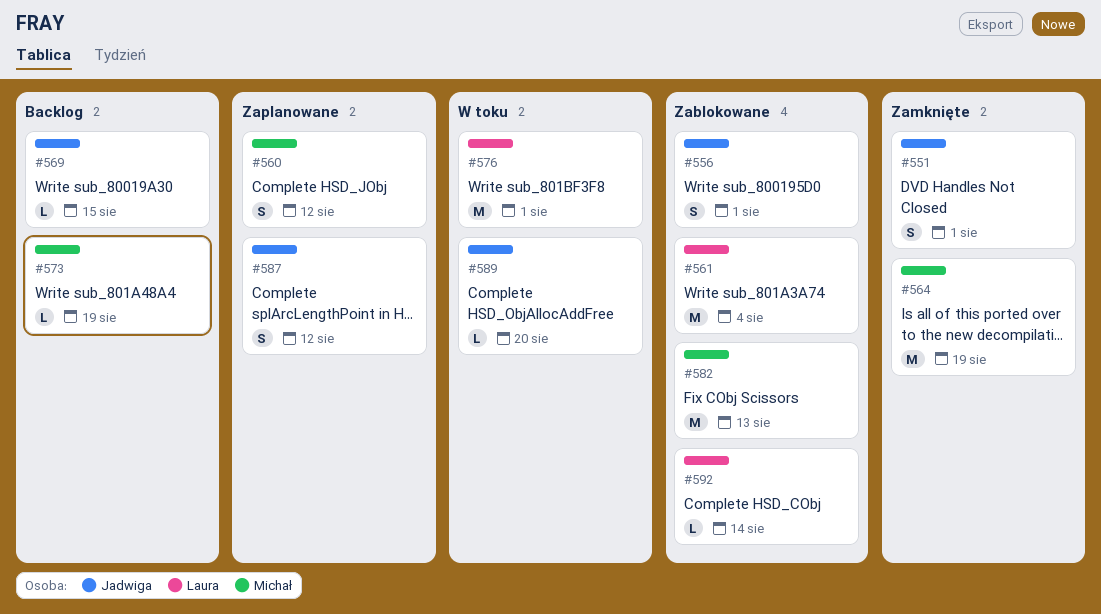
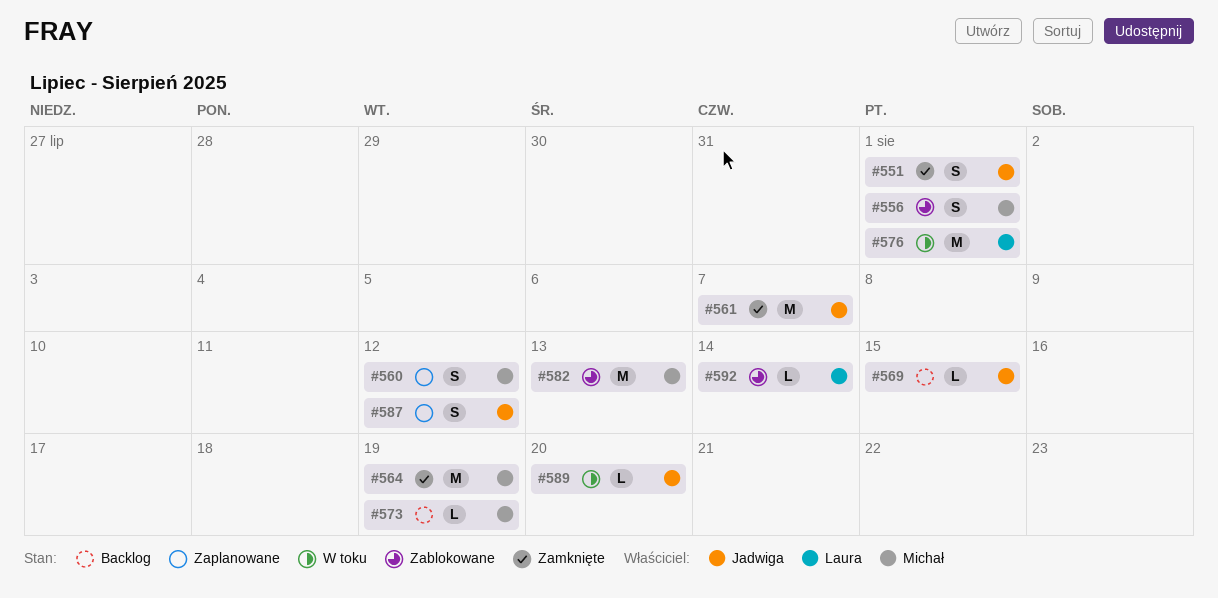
#556, owner: Jadwiga -> Michał
#561, status: Zablokowane -> Zamknięte
#561, owner: Laura -> Jadwiga
#561, due: Aug 4 -> Aug 7

